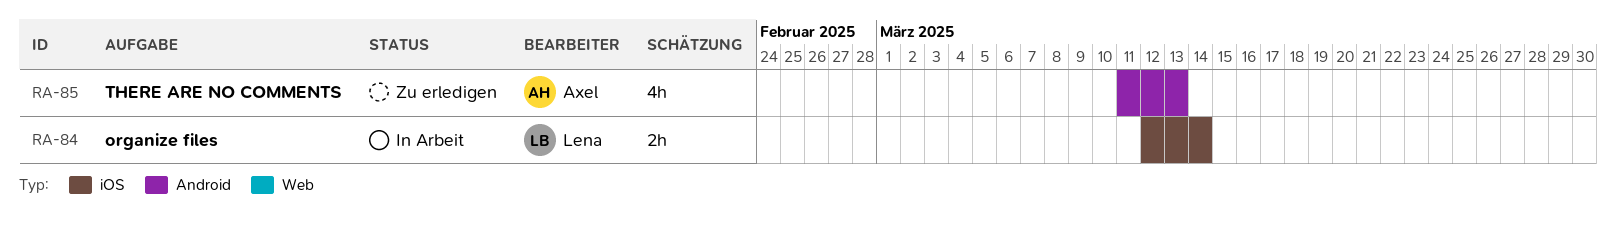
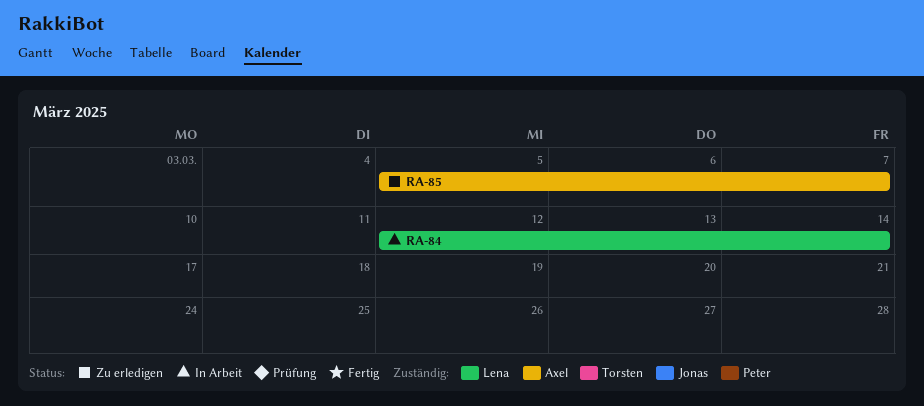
RA-85, start: Mar 11 -> Mar 5
RA-85, due: Mar 13 -> Mar 7

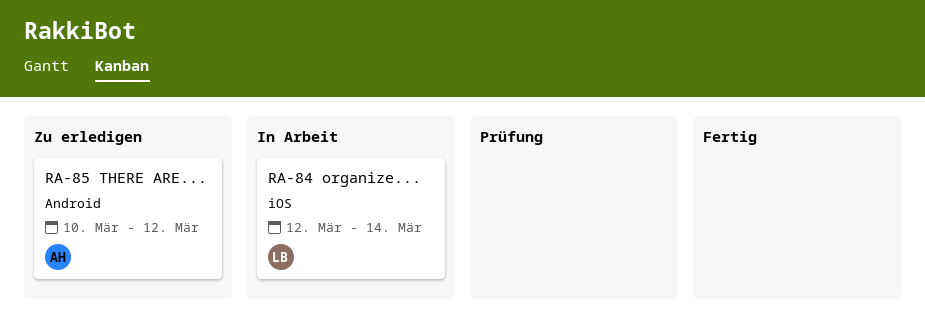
RA-85, start: Mar 5 -> Mar 10
RA-85, due: Mar 7 -> Mar 12

